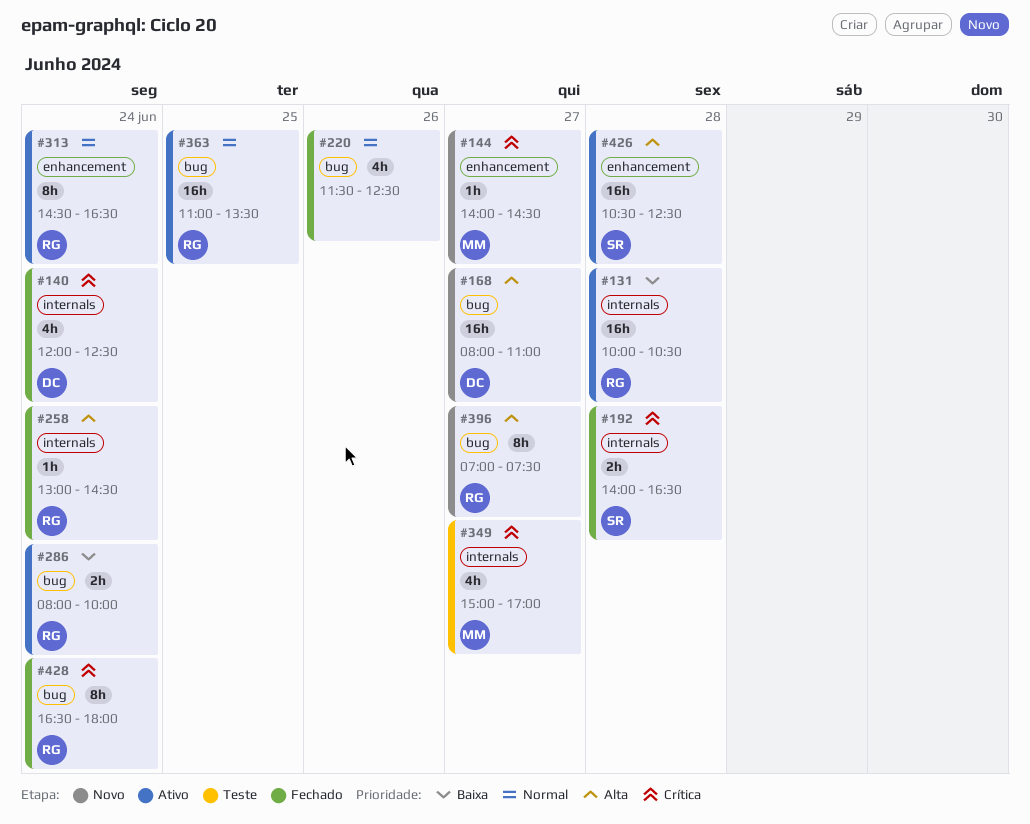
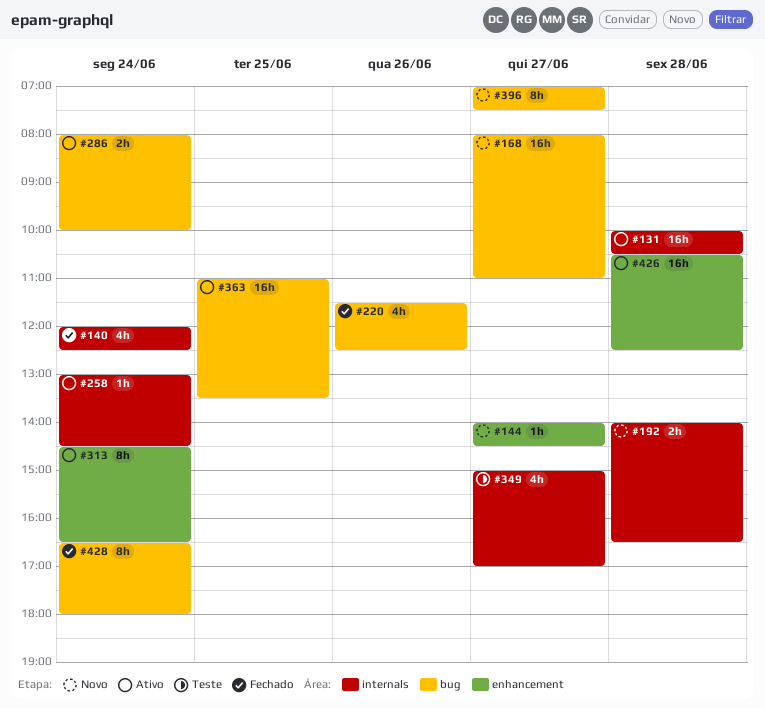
#192, status: Fechado -> Novo
#258, status: Fechado -> Ativo

